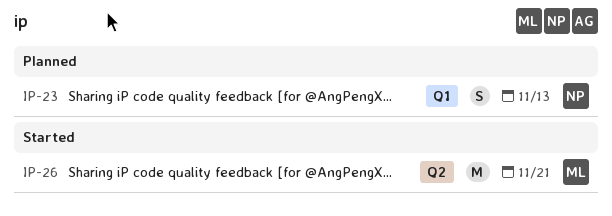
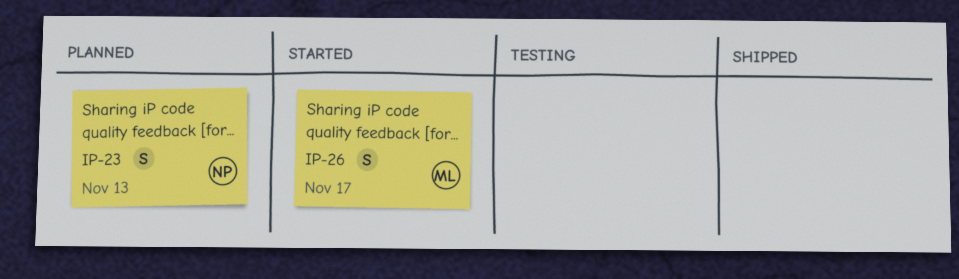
IP-26, estimate: M -> S
IP-26, due: Nov 21 -> Nov 17

